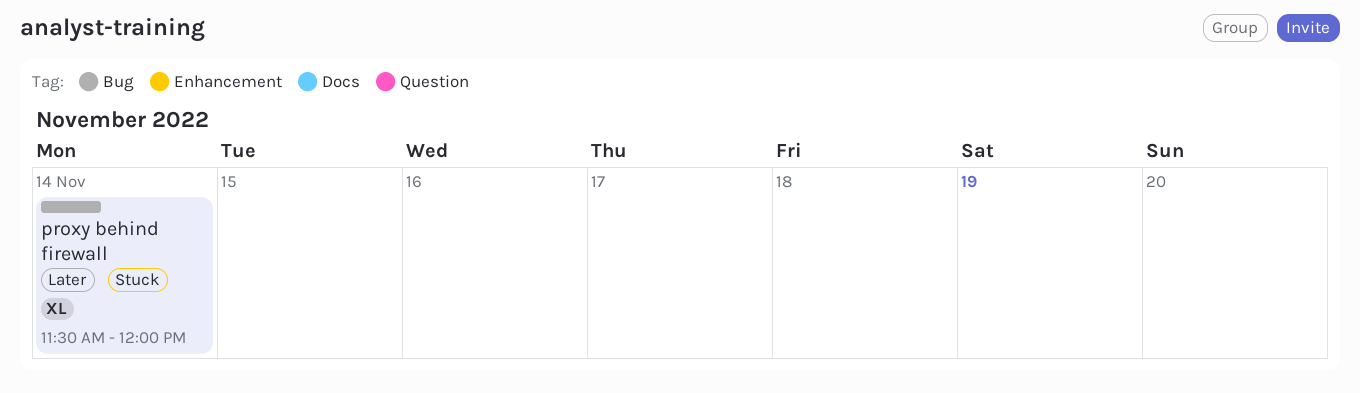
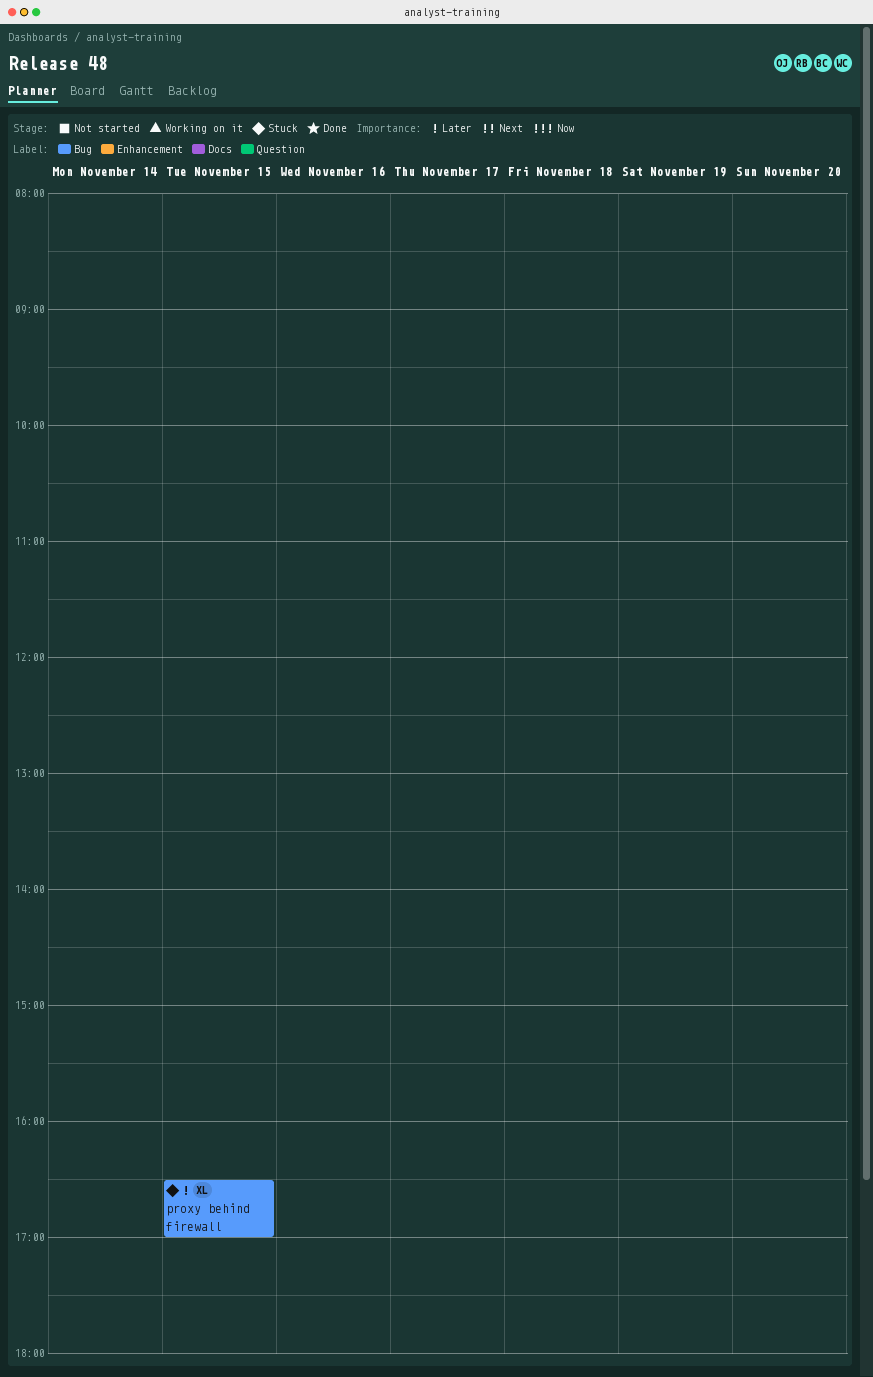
proxy behind firewall, day: Nov 14 -> Nov 15
proxy behind firewall, begins: 11:30 -> 16:30
proxy behind firewall, ends: 12:00 -> 17:00

